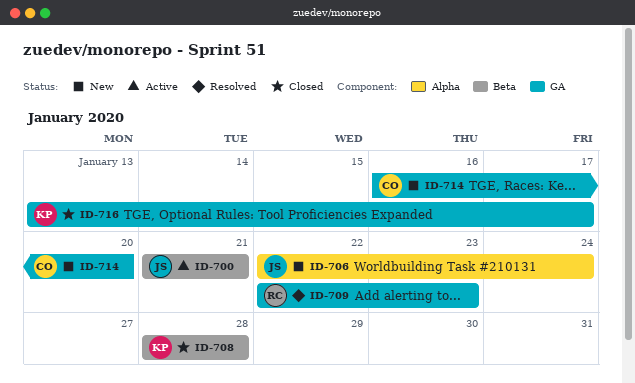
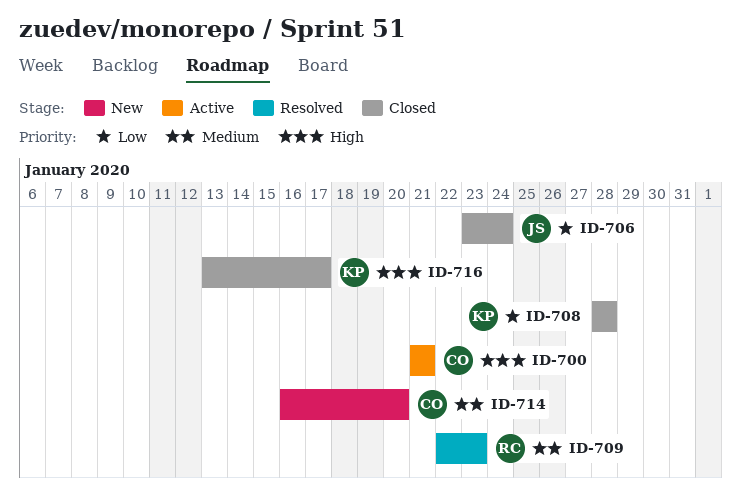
ID-700, owner: JS -> CO
ID-706, status: New -> Closed
ID-706, start: Jan 22 -> Jan 23

